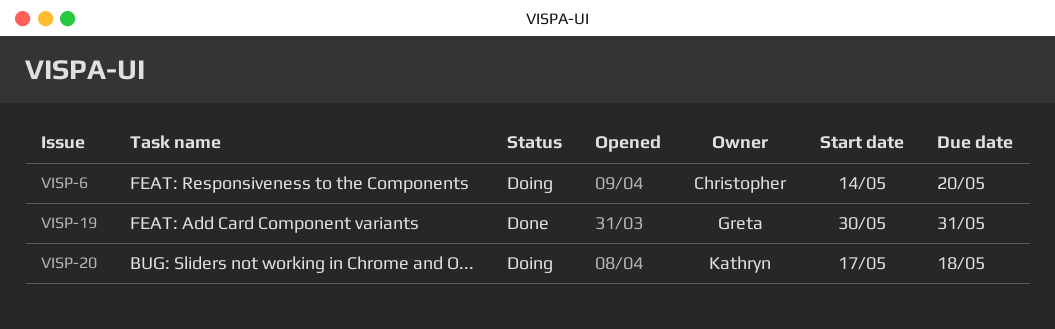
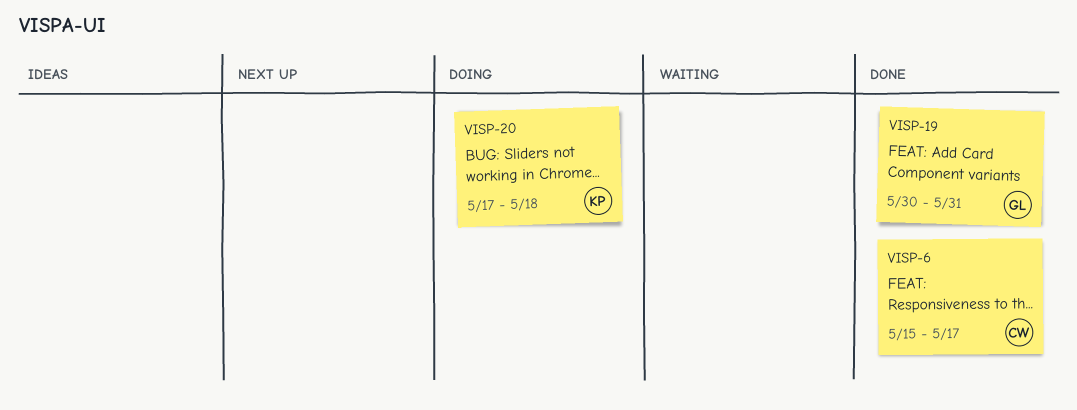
VISP-6, status: Doing -> Done
VISP-6, start: May 14 -> May 15
VISP-6, due: May 20 -> May 17

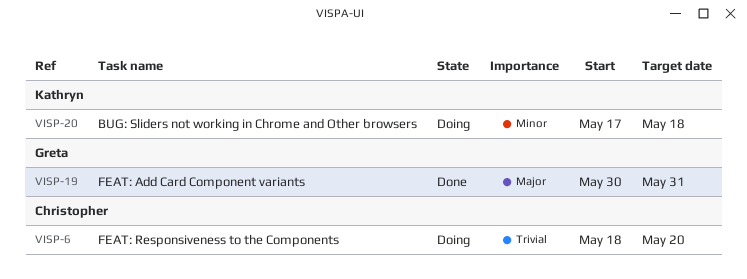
VISP-6, status: Done -> Doing
VISP-6, start: May 15 -> May 18
VISP-6, due: May 17 -> May 20

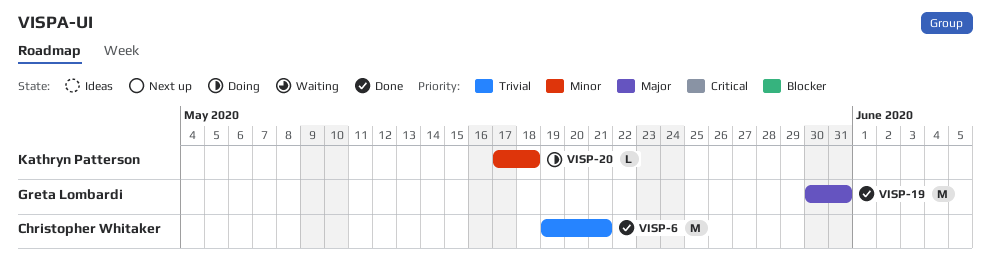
VISP-6, status: Doing -> Done
VISP-6, start: May 18 -> May 19
VISP-6, due: May 20 -> May 21

